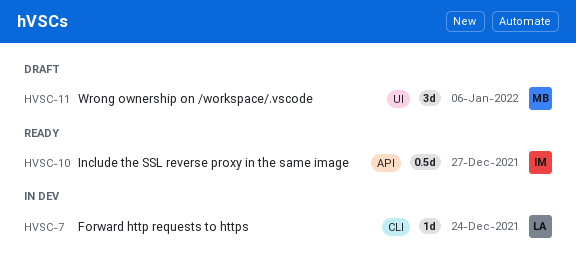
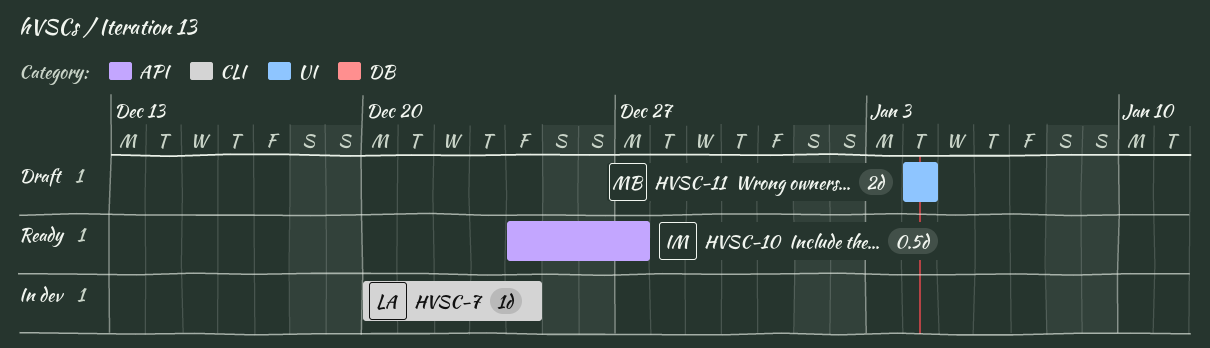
HVSC-11, estimate: 3d -> 2d
HVSC-11, due: Jan 6 -> Jan 4

